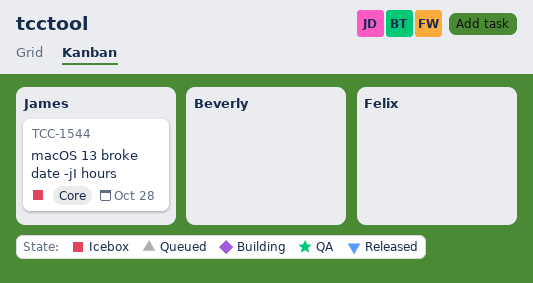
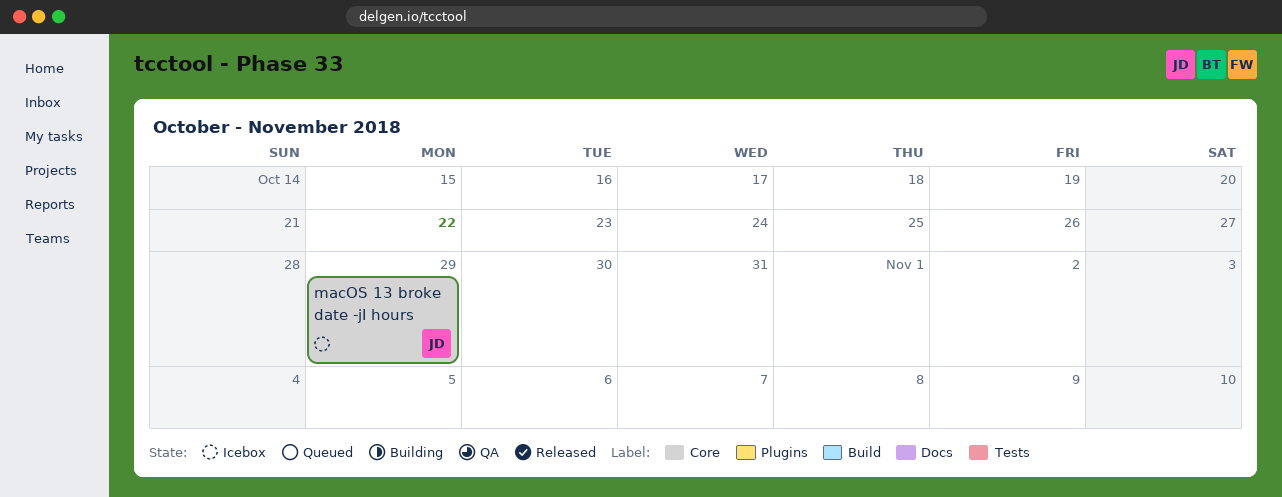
macOS 13 broke date -jI hours, due: Oct 28 -> Oct 29

